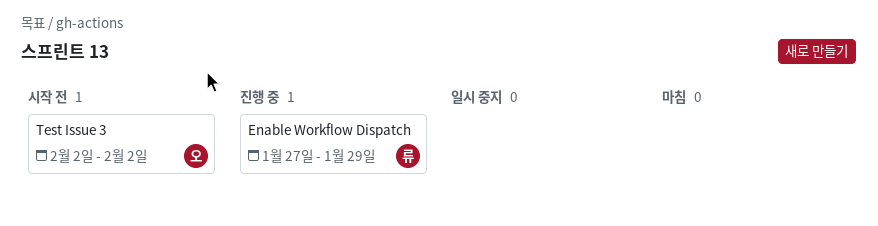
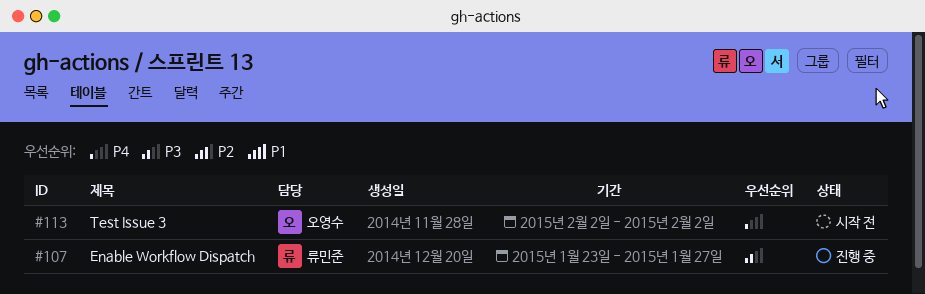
Enable Workflow Dispatch, start: Jan 27 -> Jan 23
Enable Workflow Dispatch, due: Jan 29 -> Jan 27

